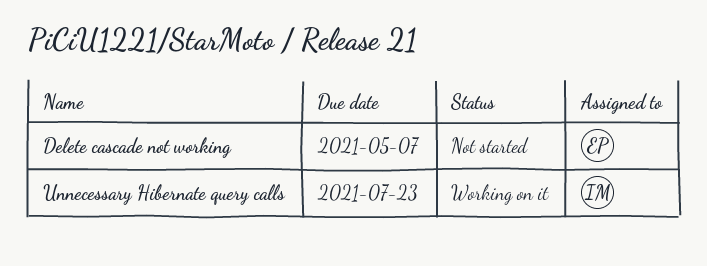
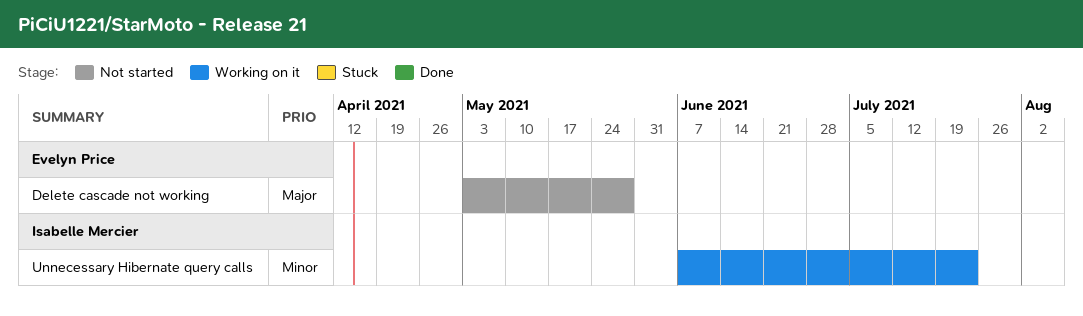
Delete cascade not working, due: May 7 -> May 28

